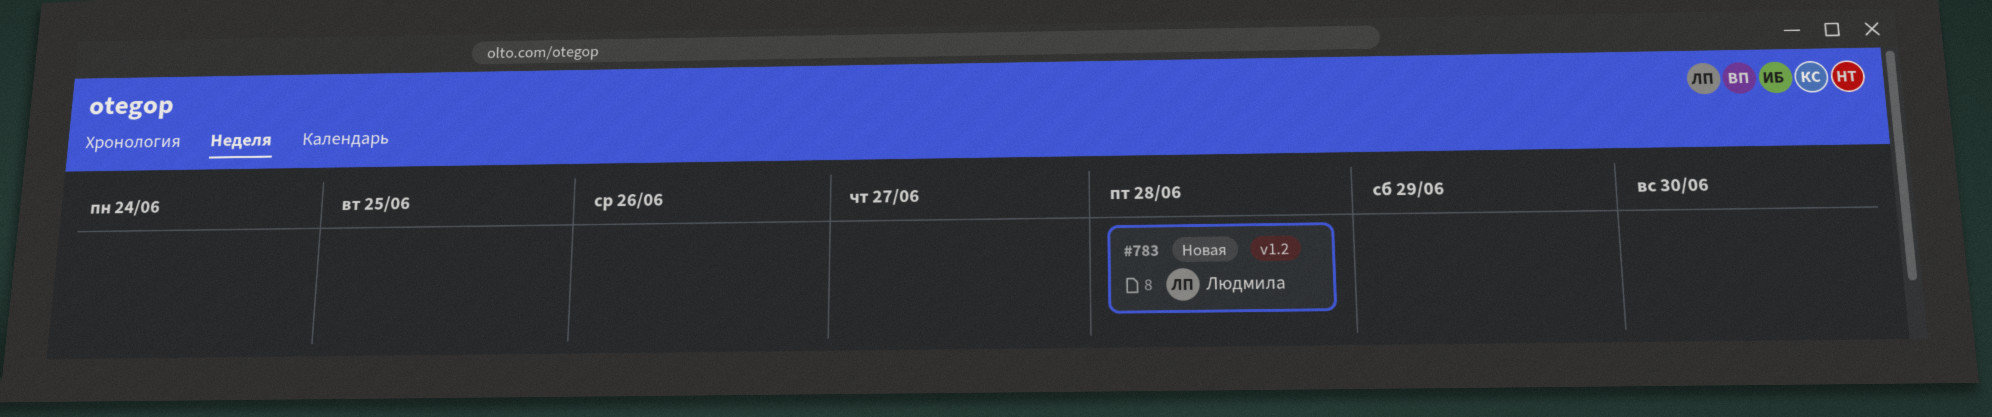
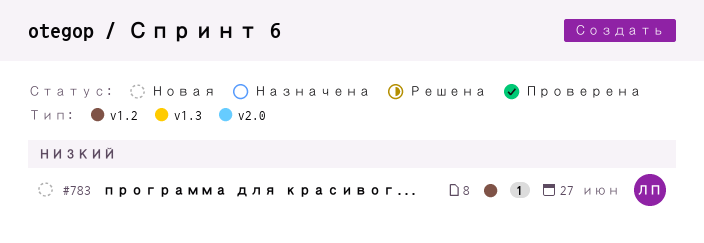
#783, due: Jun 28 -> Jun 27

